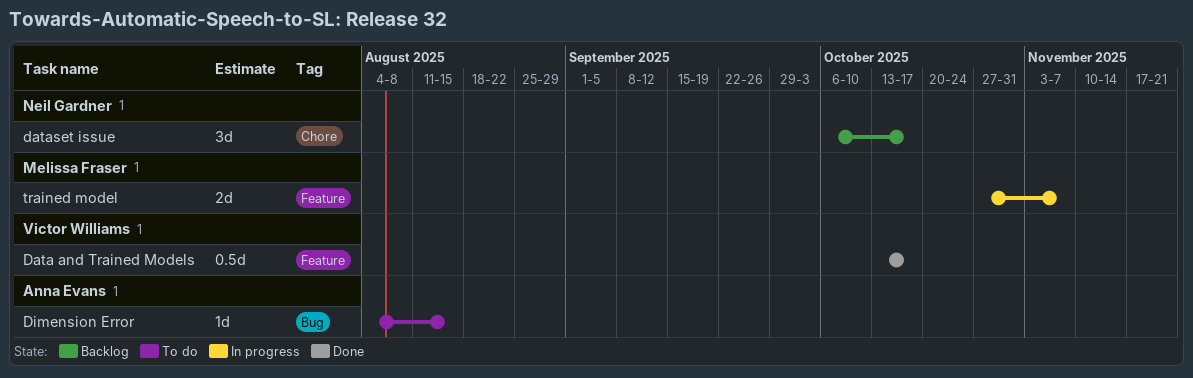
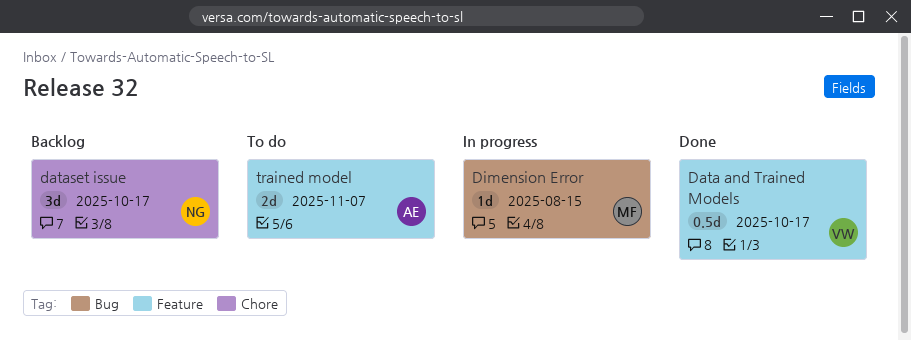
Dimension Error, status: To do -> In progress
Dimension Error, owner: Anna Evans -> Melissa Fraser
trained model, status: In progress -> To do
trained model, owner: Melissa Fraser -> Anna Evans

